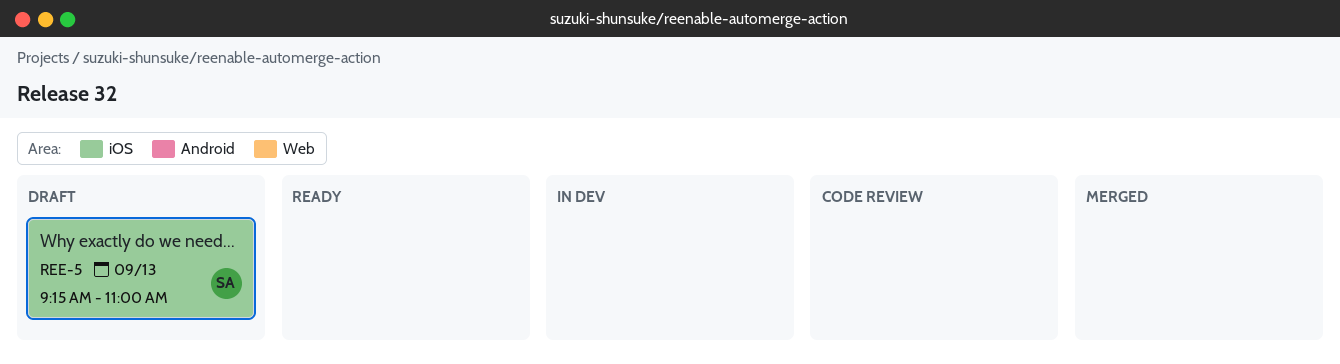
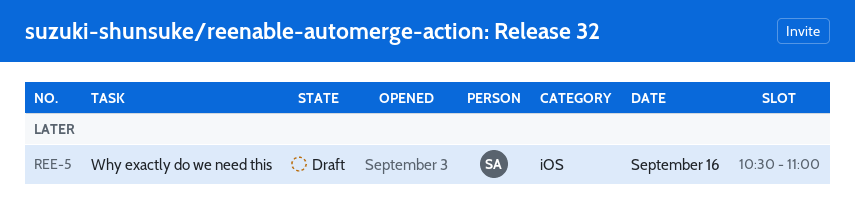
REE-5, day: Sep 13 -> Sep 16
REE-5, begins: 09:15 -> 10:30

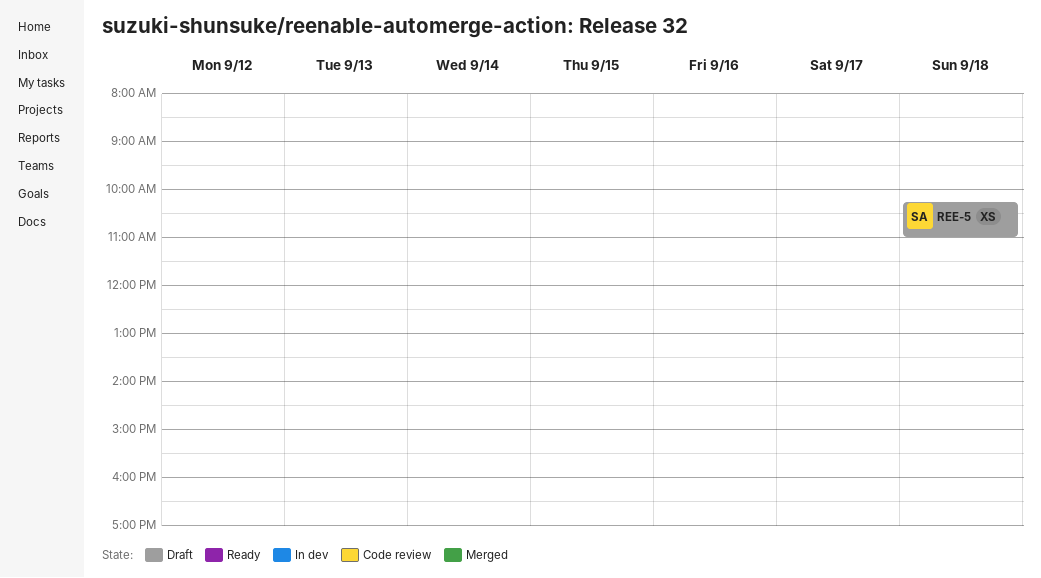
REE-5, day: Sep 16 -> Sep 18
REE-5, begins: 10:30 -> 10:15

